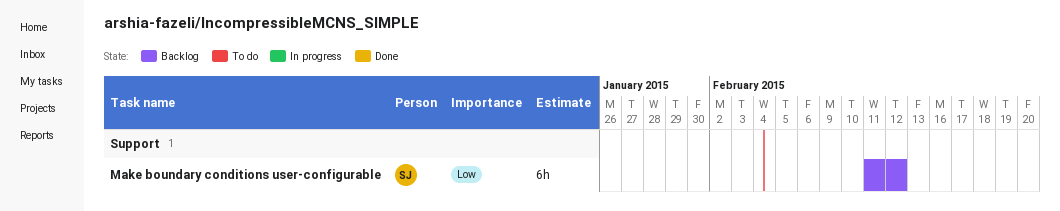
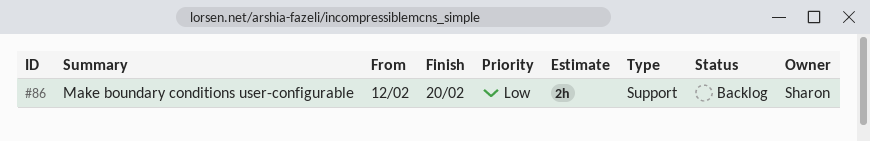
Make boundary conditions user-configurable, estimate: 6h -> 2h
Make boundary conditions user-configurable, start: Feb 11 -> Feb 12
Make boundary conditions user-configurable, due: Feb 12 -> Feb 20

